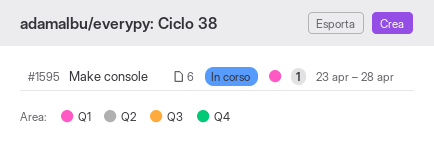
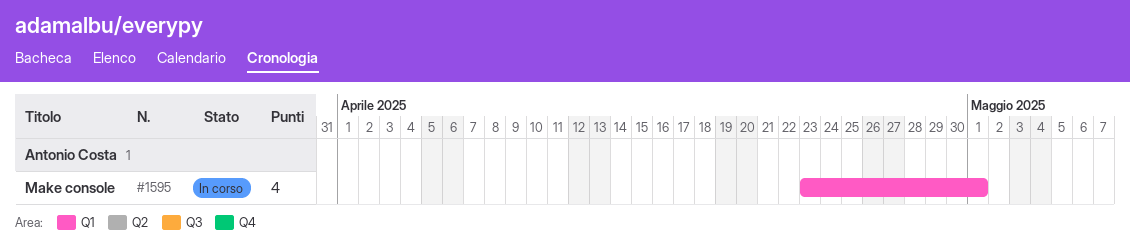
#1595, estimate: 1 -> 4
#1595, due: Apr 28 -> May 1

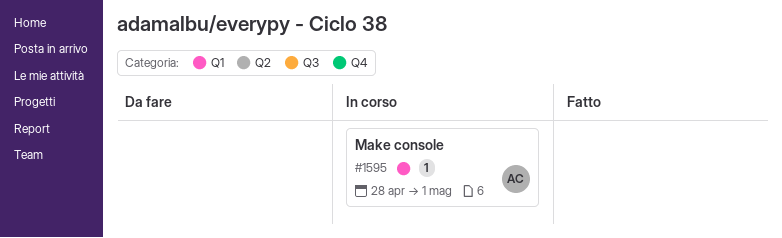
#1595, estimate: 4 -> 1
#1595, start: Apr 23 -> Apr 28

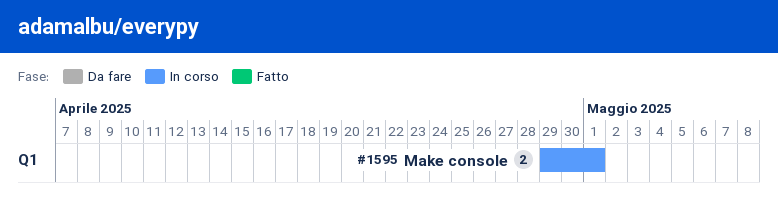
#1595, estimate: 1 -> 2
#1595, start: Apr 28 -> Apr 29

